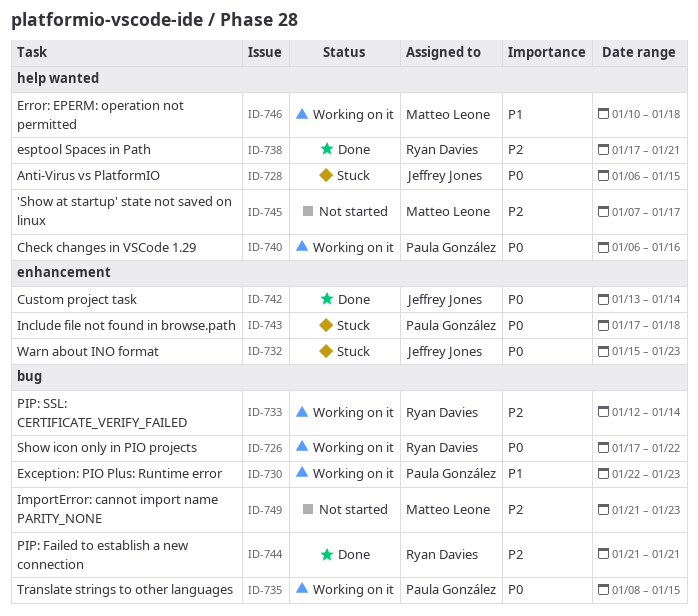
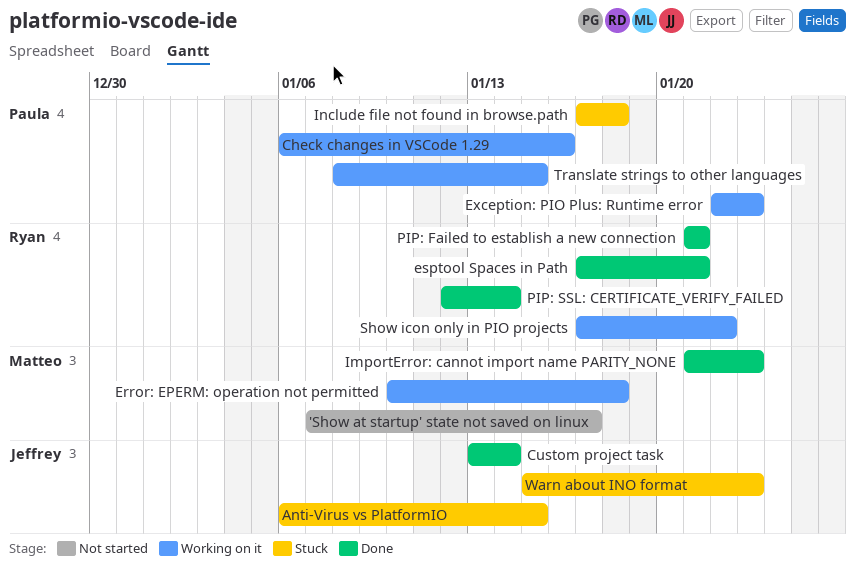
ImportError: cannot import name PARITY_NONE, status: Not started -> Done
PIP: SSL: CERTIFICATE_VERIFY_FAILED, status: Working on it -> Done

